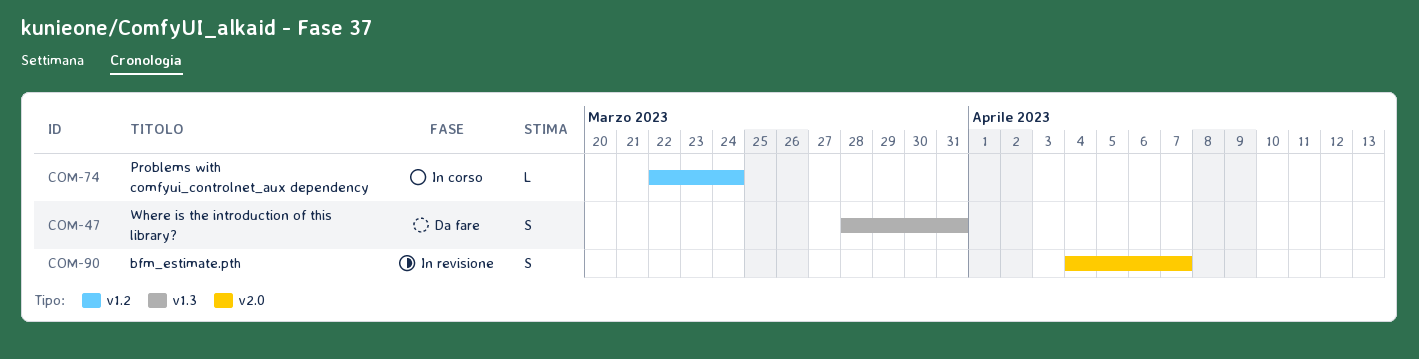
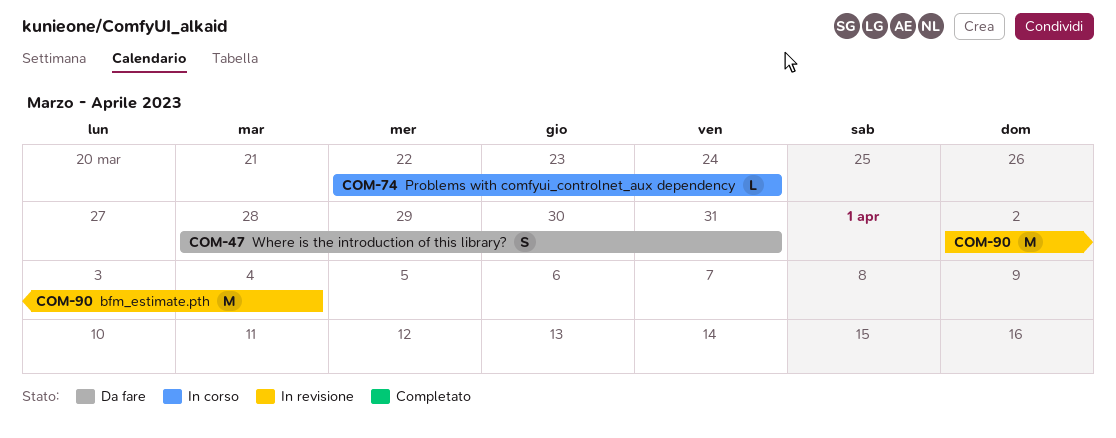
COM-90, estimate: S -> M
COM-90, start: Apr 4 -> Apr 2
COM-90, due: Apr 7 -> Apr 4

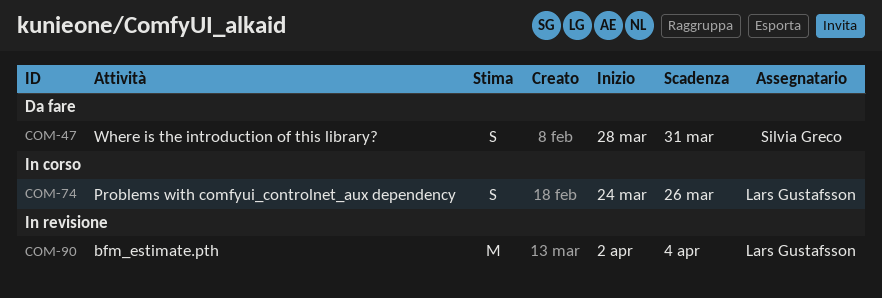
COM-74, estimate: L -> S
COM-74, start: Mar 22 -> Mar 24
COM-74, due: Mar 24 -> Mar 26

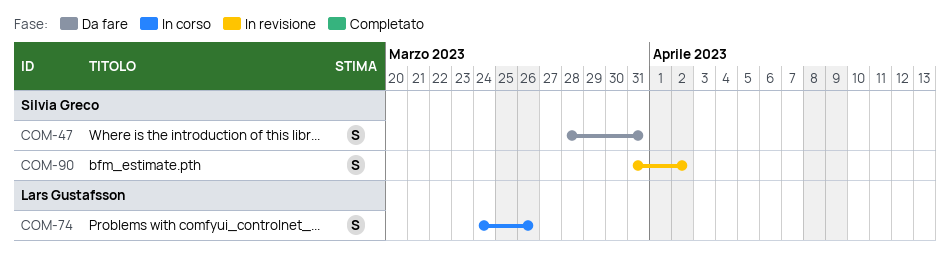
COM-90, owner: Lars Gustafsson -> Silvia Greco
COM-90, estimate: M -> S
COM-90, start: Apr 2 -> Mar 31
COM-90, due: Apr 4 -> Apr 2

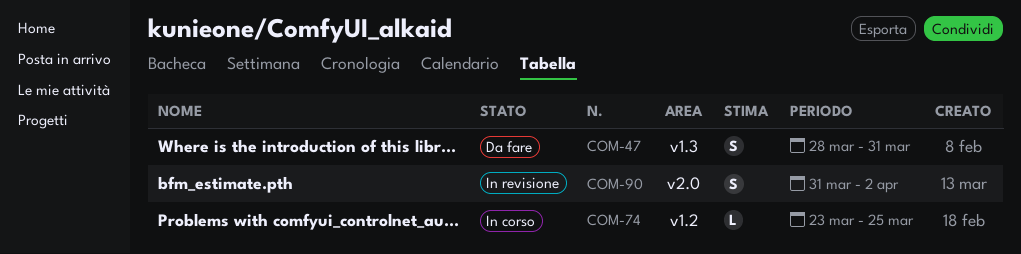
COM-74, estimate: S -> L
COM-74, start: Mar 24 -> Mar 23
COM-74, due: Mar 26 -> Mar 25

